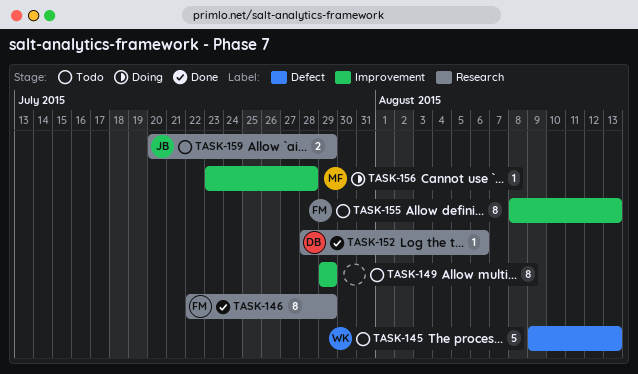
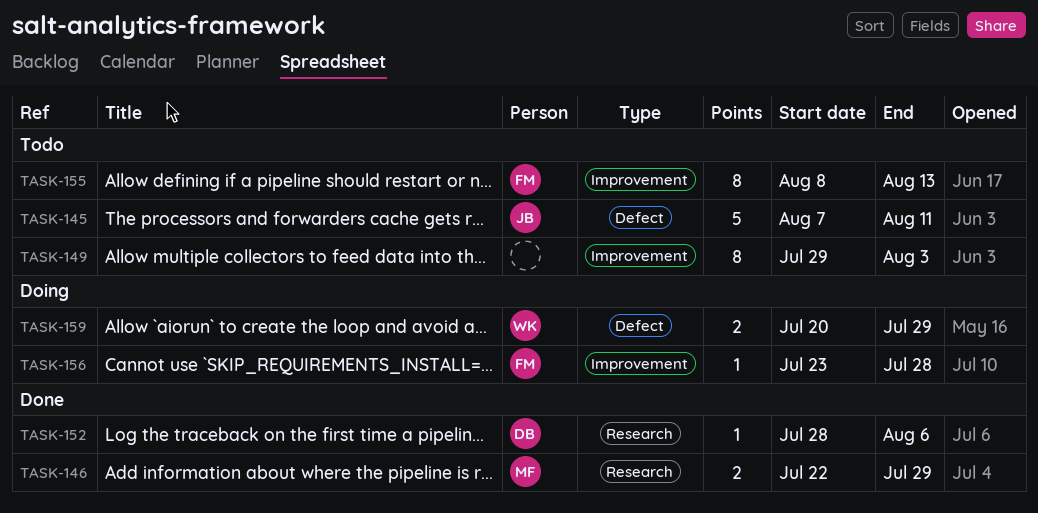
TASK-145, owner: WK -> JB
TASK-145, start: Aug 9 -> Aug 7
TASK-145, due: Aug 13 -> Aug 11
TASK-146, owner: FM -> MF
TASK-146, estimate: 8 -> 2
TASK-149, due: Jul 29 -> Aug 3
TASK-156, owner: MF -> FM
TASK-159, status: Todo -> Doing
TASK-159, owner: JB -> WK
TASK-159, label: Research -> Defect

